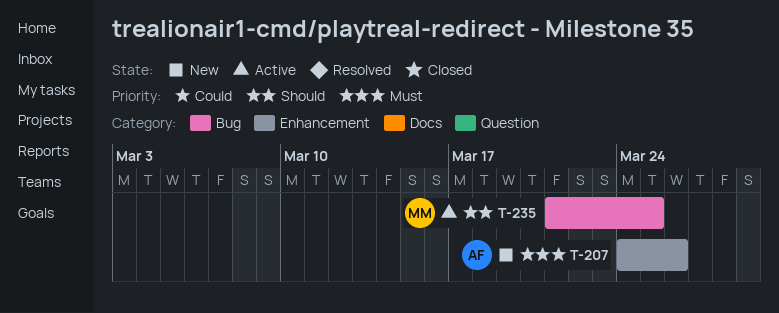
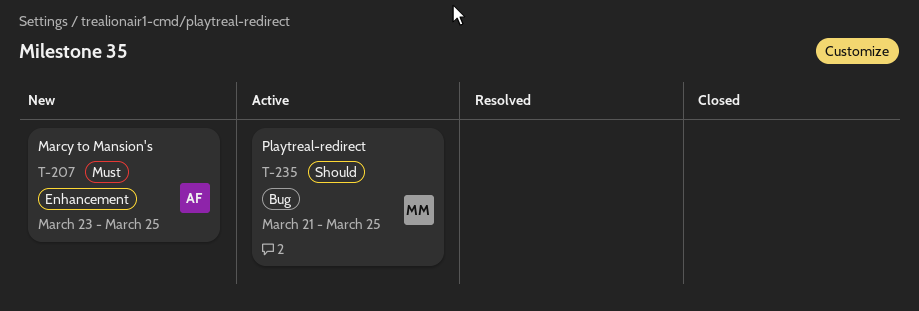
T-207, start: Mar 24 -> Mar 23
T-207, due: Mar 26 -> Mar 25

